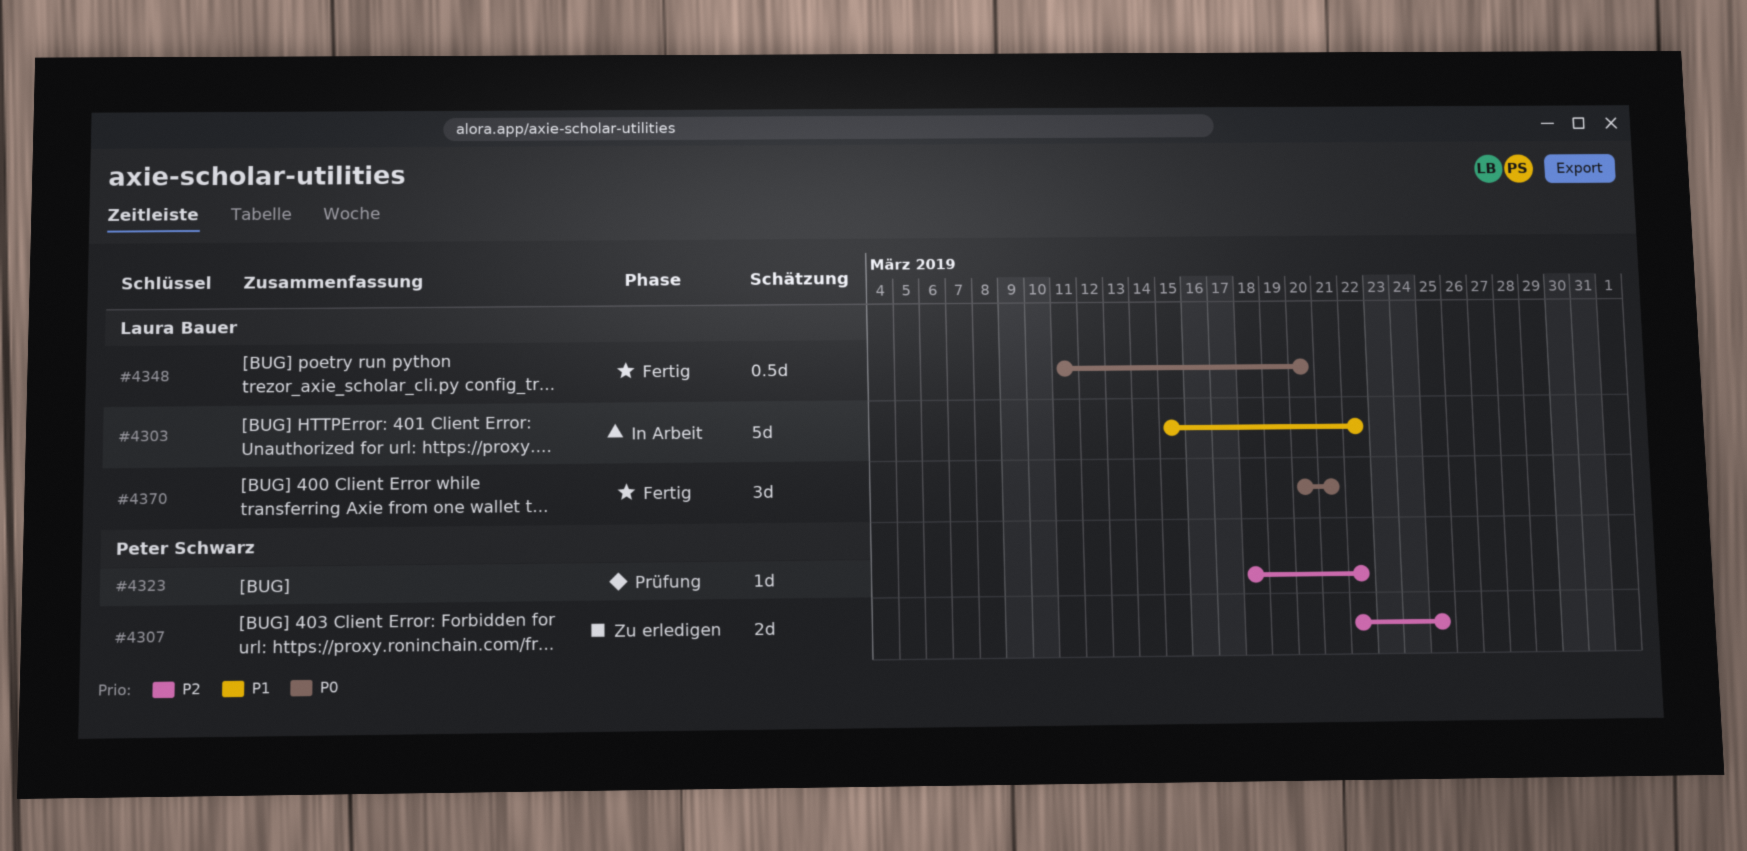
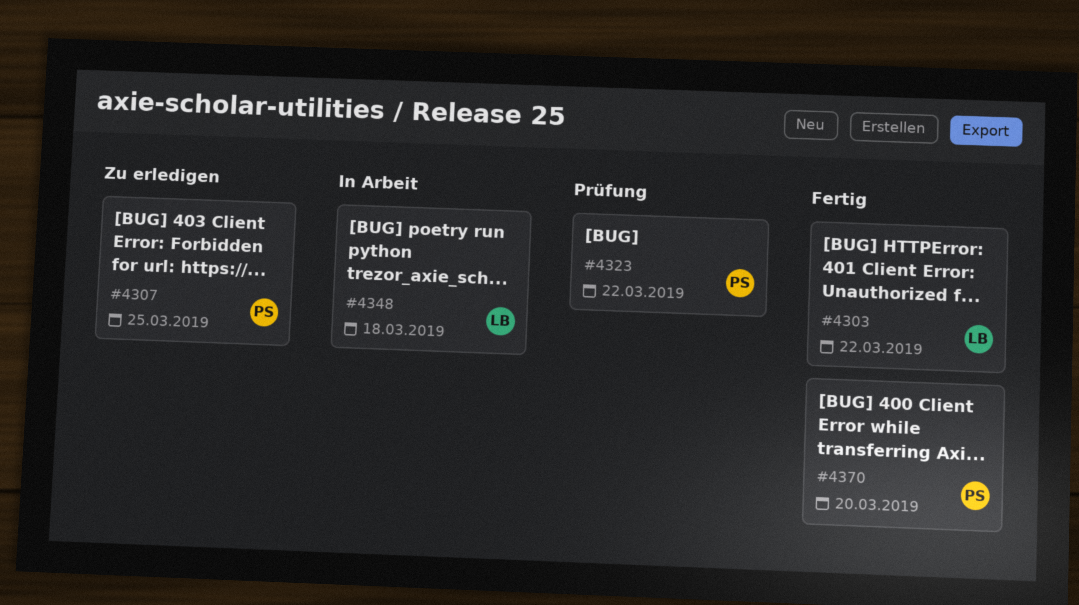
#4303, status: In Arbeit -> Fertig
#4348, status: Fertig -> In Arbeit
#4348, due: Mar 20 -> Mar 18
#4370, owner: Laura Bauer -> Peter Schwarz
#4370, due: Mar 21 -> Mar 20

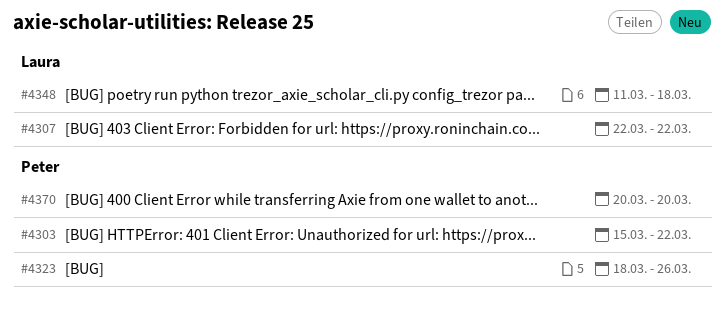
#4303, owner: Laura -> Peter
#4307, owner: Peter -> Laura
#4307, due: Mar 25 -> Mar 22
#4323, due: Mar 22 -> Mar 26

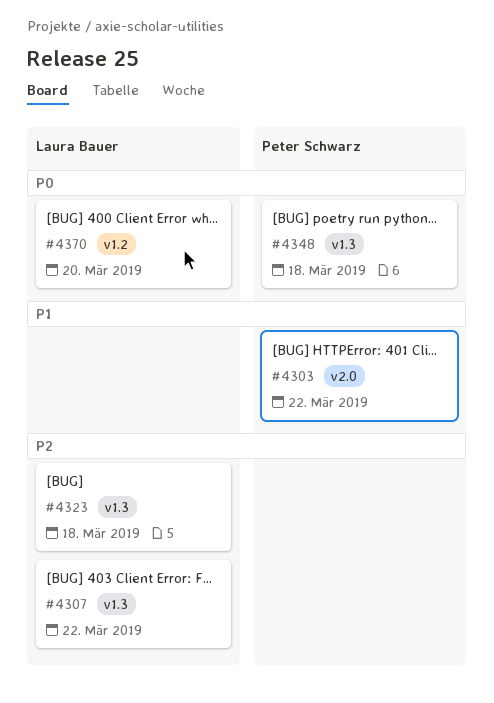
#4323, owner: Peter Schwarz -> Laura Bauer
#4323, due: Mar 26 -> Mar 18
#4348, owner: Laura Bauer -> Peter Schwarz
#4370, owner: Peter Schwarz -> Laura Bauer

